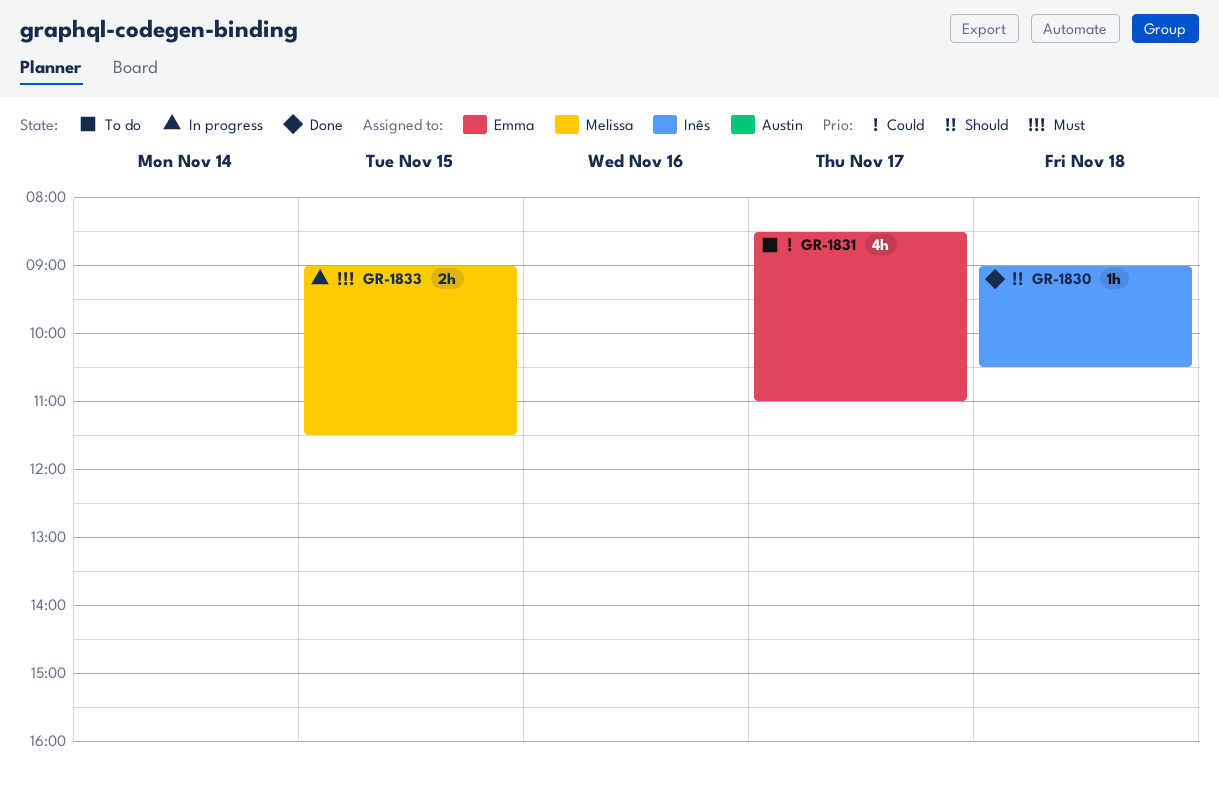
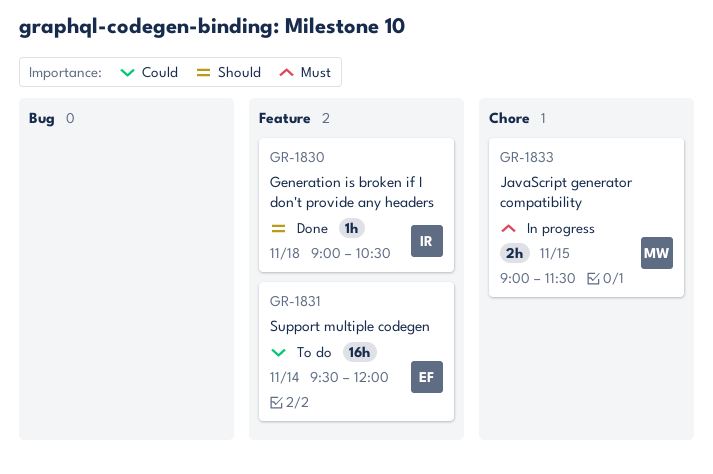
GR-1831, estimate: 4h -> 16h
GR-1831, day: Nov 17 -> Nov 14
GR-1831, begins: 08:30 -> 09:30
GR-1831, ends: 11:00 -> 12:00

